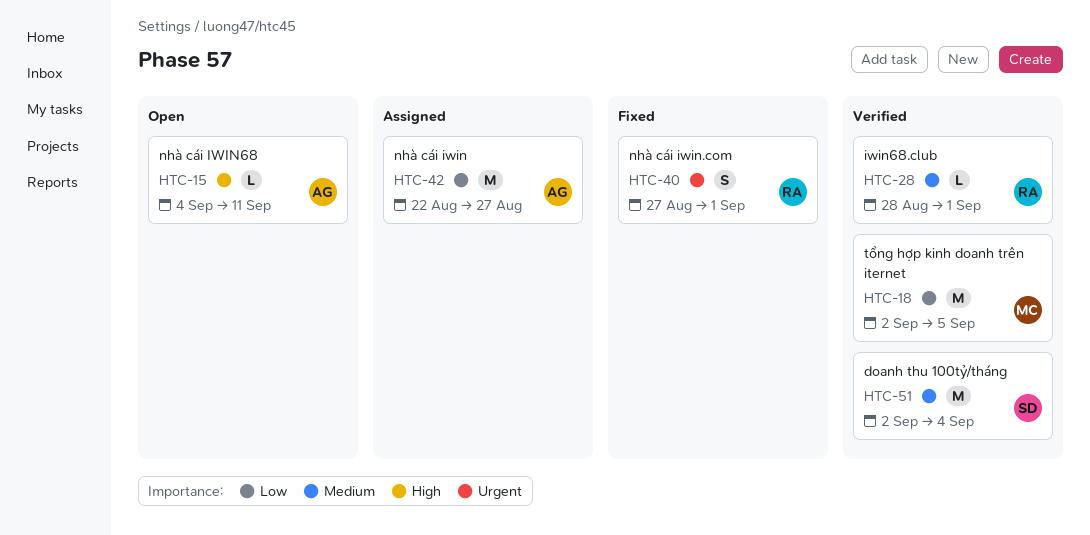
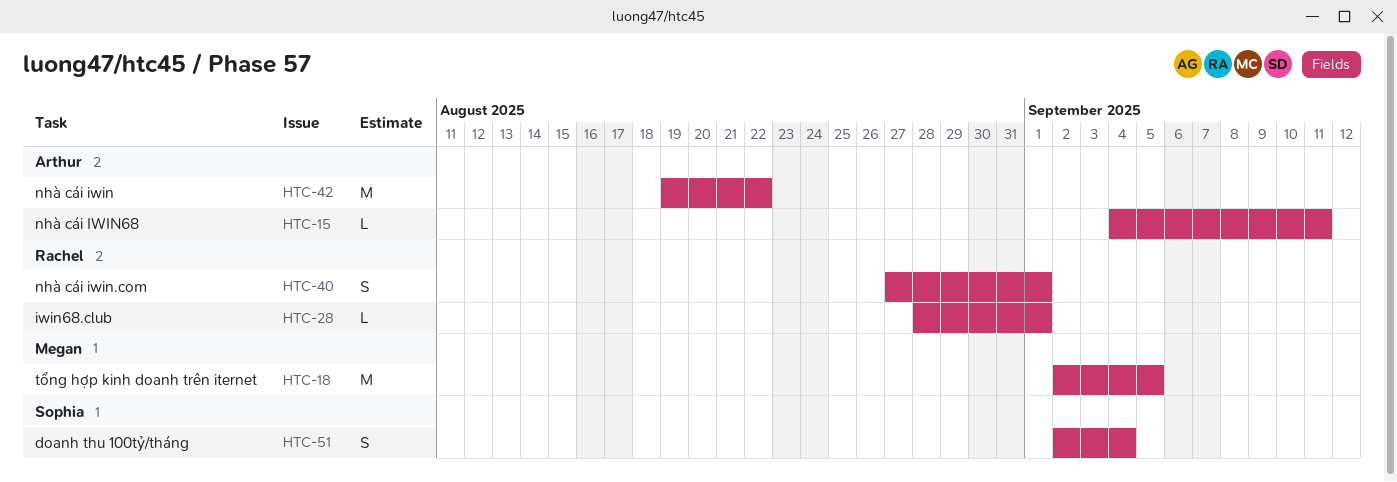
HTC-42, start: Aug 22 -> Aug 19
HTC-42, due: Aug 27 -> Aug 22
HTC-51, estimate: M -> S

